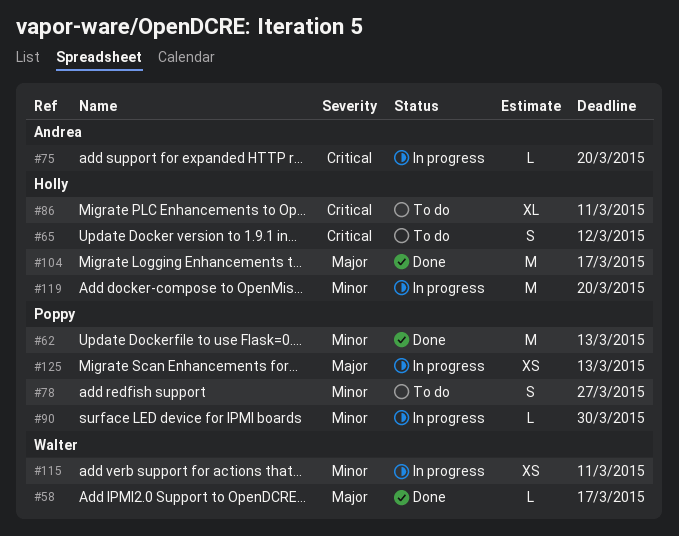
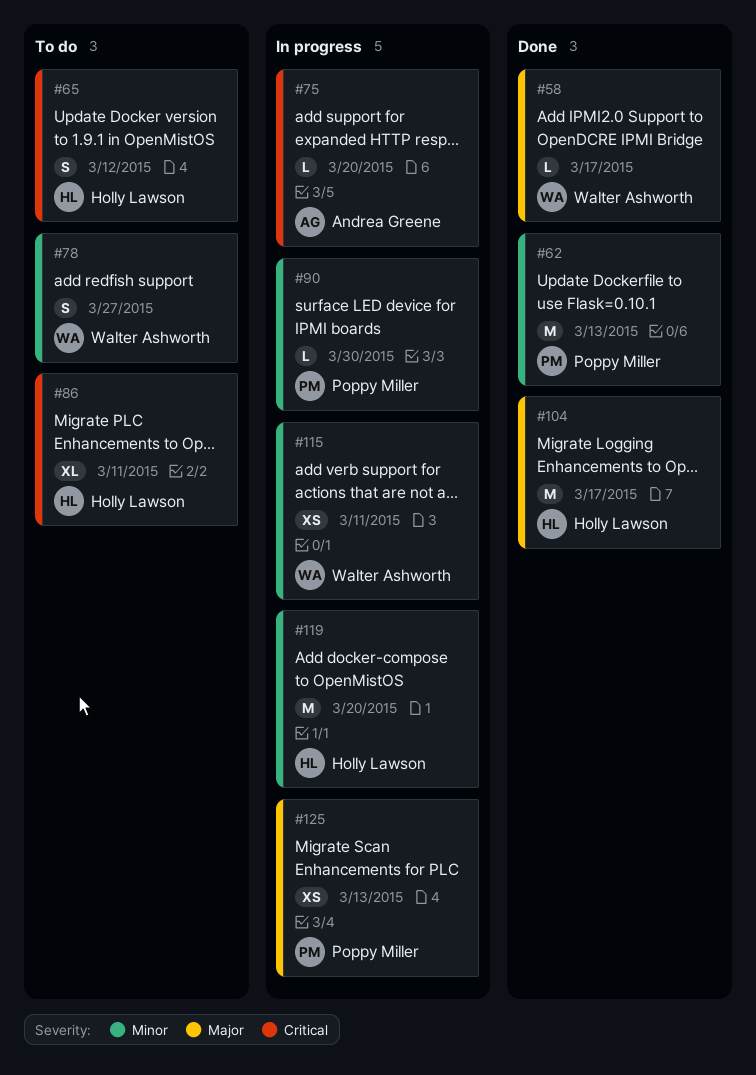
#78, owner: Poppy Miller -> Walter Ashworth

